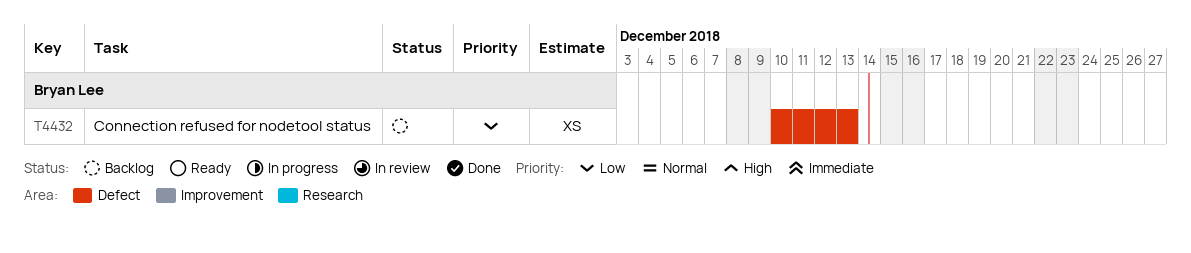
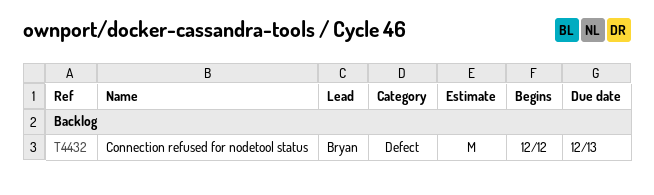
T4432, estimate: XS -> M
T4432, start: Dec 10 -> Dec 12

